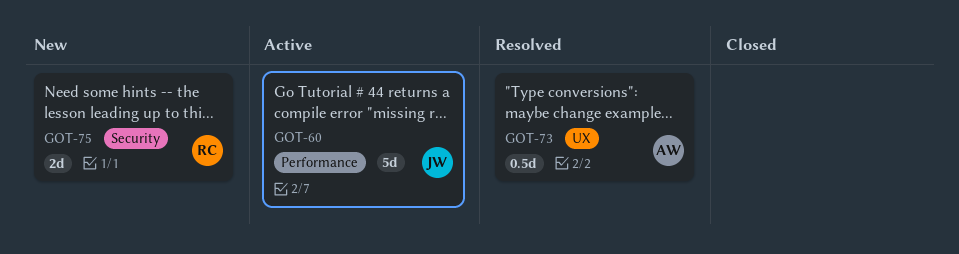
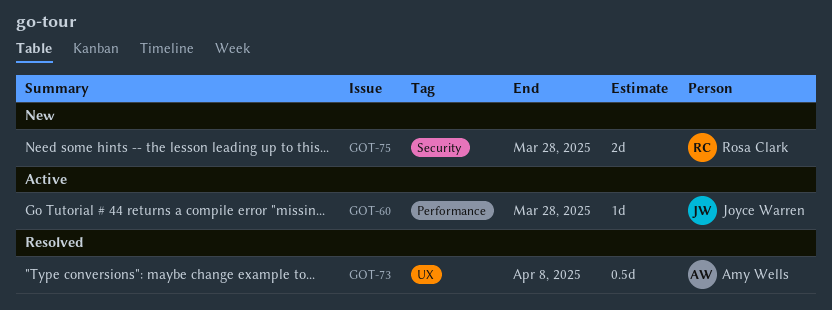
GOT-60, estimate: 5d -> 1d

